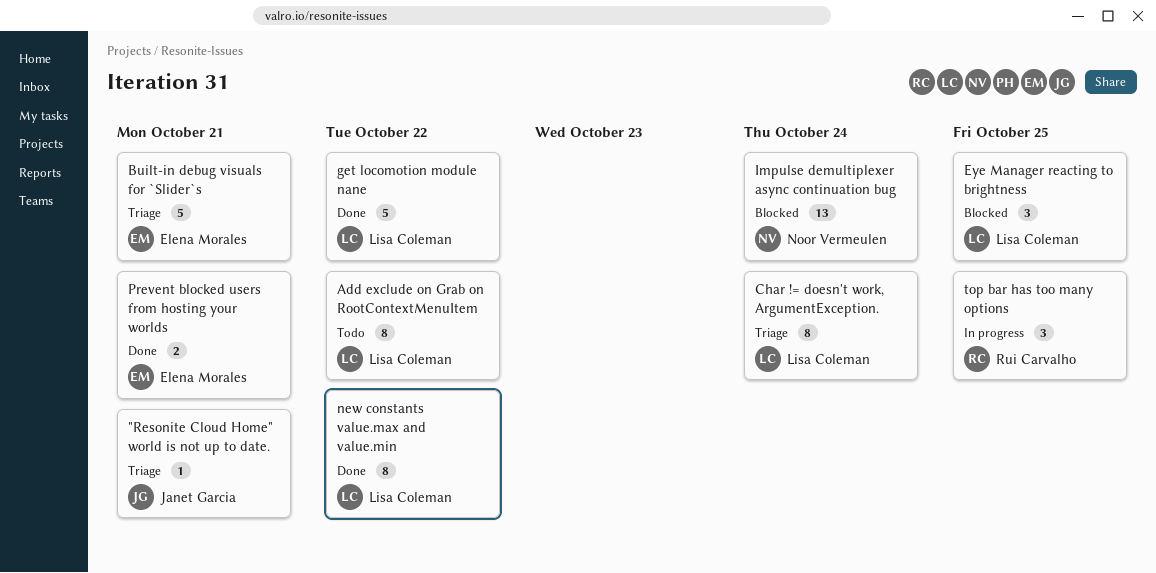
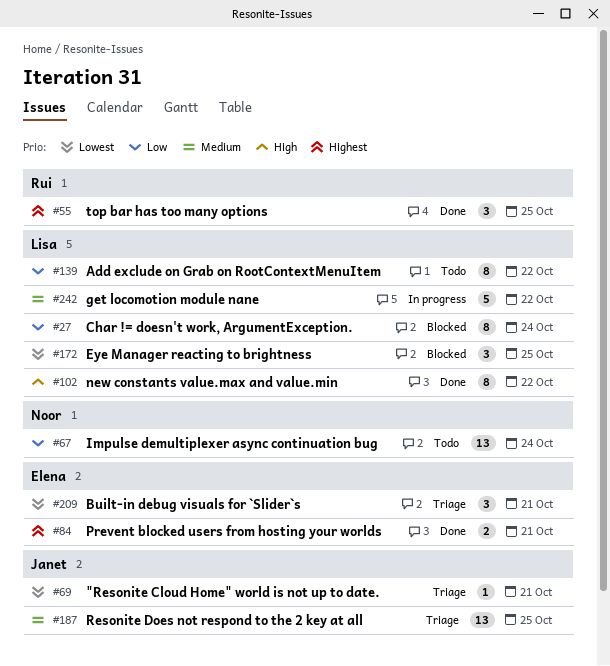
Built-in debug visuals for `Slider`s, estimate: 5 -> 3
Char != doesn't work, ArgumentException., status: Triage -> Blocked
get locomotion module nane, status: Done -> In progress
Impulse demultiplexer async continuation bug, status: Blocked -> Todo
Resonite Does not respond to the 2 key at all: none -> present
top bar has too many options, status: In progress -> Done

